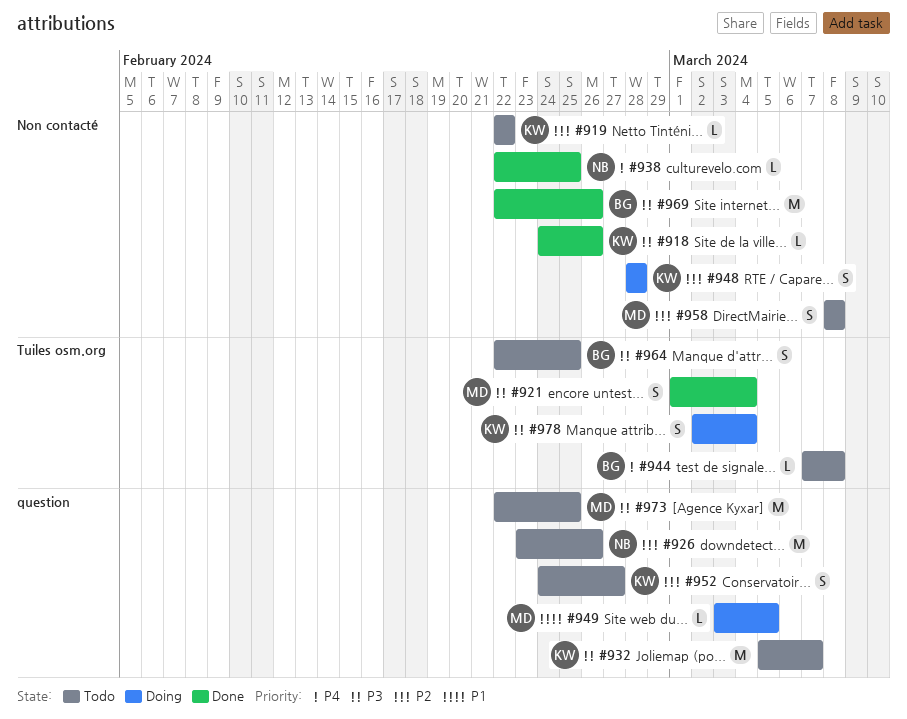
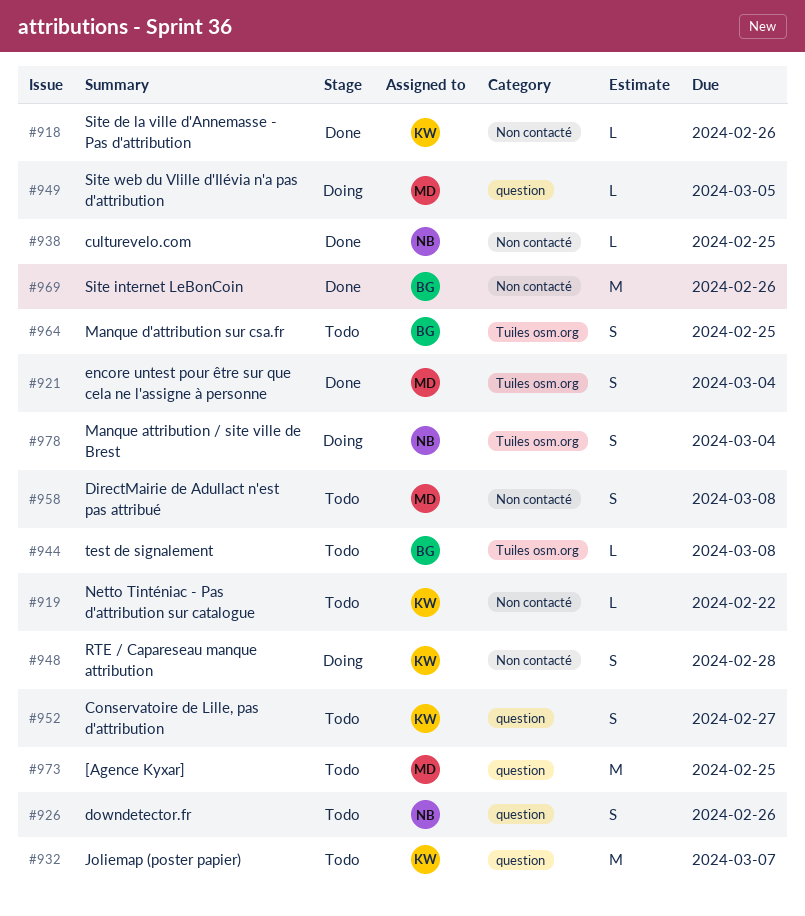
#926, estimate: M -> S
#978, owner: KW -> NB

